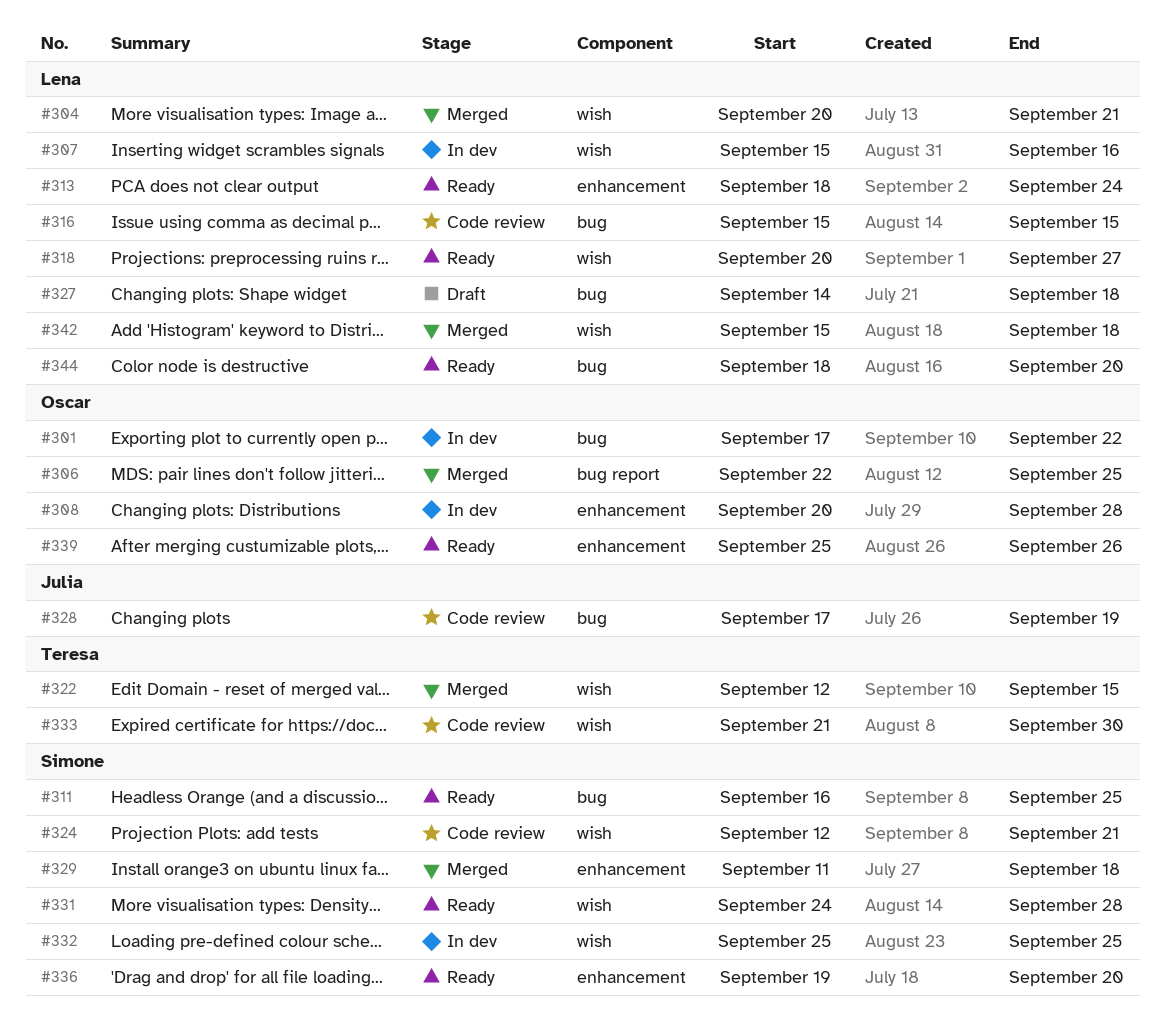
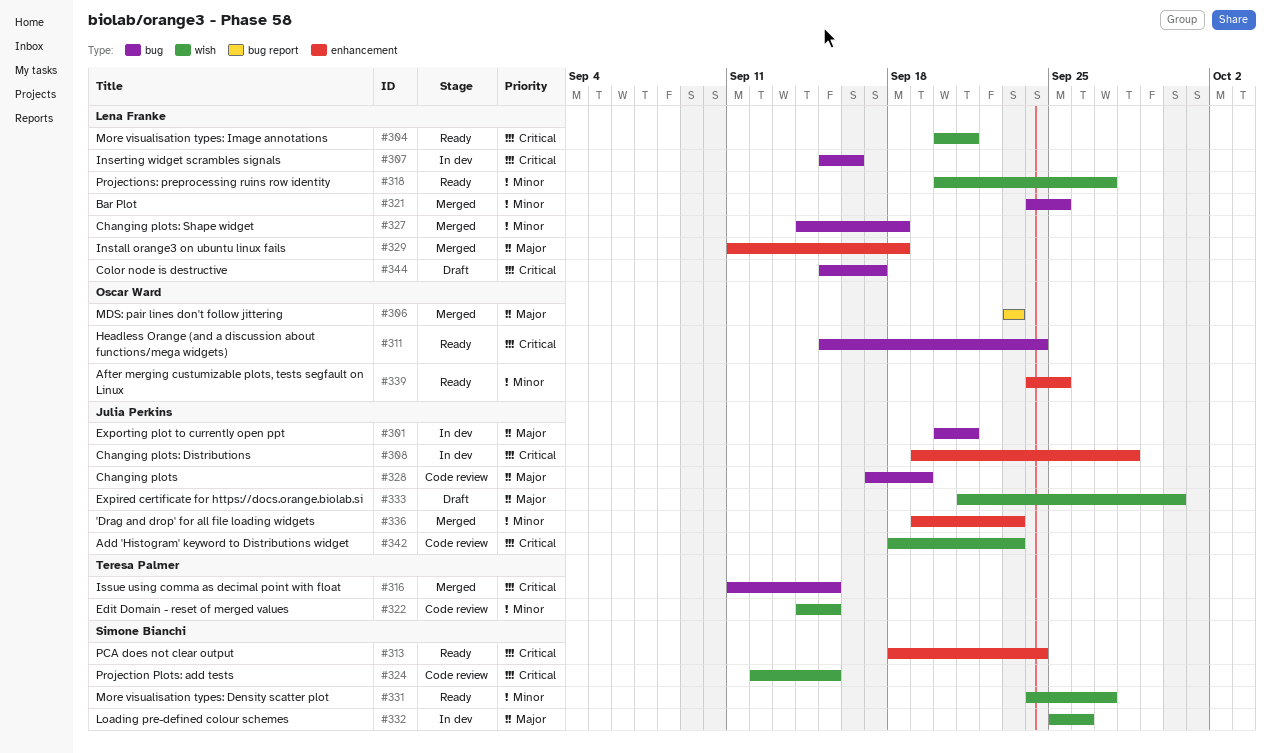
#301, owner: Oscar Ward -> Julia Perkins
#301, start: Sep 17 -> Sep 20
#301, due: Sep 22 -> Sep 21
#304, status: Merged -> Ready
#306, start: Sep 22 -> Sep 23
#306, due: Sep 25 -> Sep 23
#307, label: wish -> bug
#308, owner: Oscar Ward -> Julia Perkins
#308, start: Sep 20 -> Sep 19
#311, owner: Simone Bianchi -> Oscar Ward
#311, start: Sep 16 -> Sep 15
#311, due: Sep 25 -> Sep 24
#313, owner: Lena Franke -> Simone Bianchi
#316, status: Code review -> Merged
#316, owner: Lena Franke -> Teresa Palmer
#316, start: Sep 15 -> Sep 11
#321: none -> present
#322, status: Merged -> Code review
#322, start: Sep 12 -> Sep 14
#324, due: Sep 21 -> Sep 15
#327, status: Draft -> Merged
#329, owner: Simone Bianchi -> Lena Franke
#331, due: Sep 28 -> Sep 27
#332, due: Sep 25 -> Sep 26
#333, status: Code review -> Draft
#333, owner: Teresa Palmer -> Julia Perkins
#336, status: Ready -> Merged
#336, owner: Simone Bianchi -> Julia Perkins
#336, due: Sep 20 -> Sep 23
#339, start: Sep 25 -> Sep 24
#339, due: Sep 26 -> Sep 25
#342, status: Merged -> Code review
#342, owner: Lena Franke -> Julia Perkins
#342, start: Sep 15 -> Sep 18
#342, due: Sep 18 -> Sep 23
#344, status: Ready -> Draft
#344, start: Sep 18 -> Sep 15
#344, due: Sep 20 -> Sep 17

